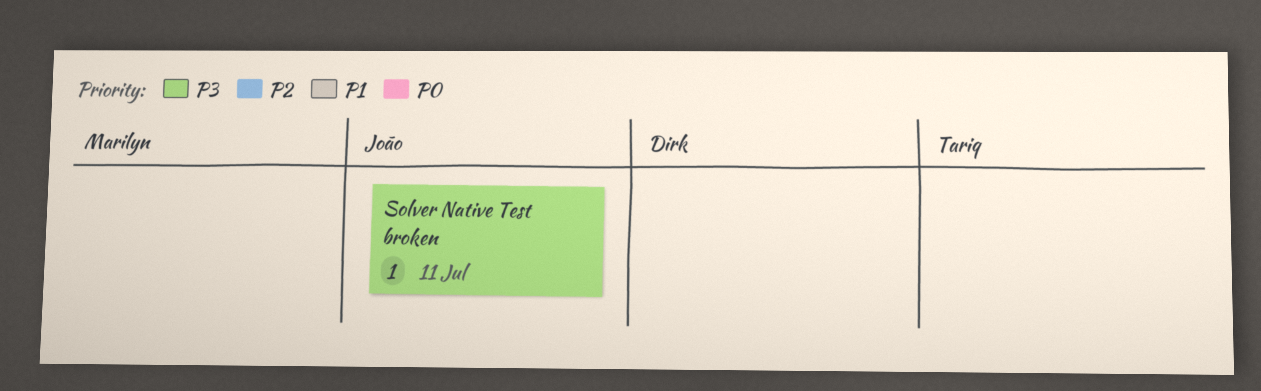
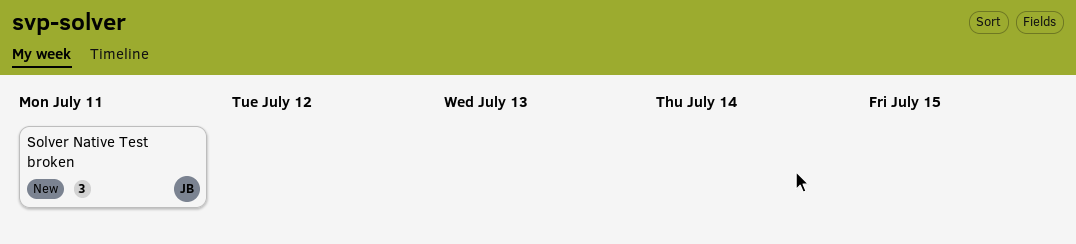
Solver Native Test broken, estimate: 1 -> 3

